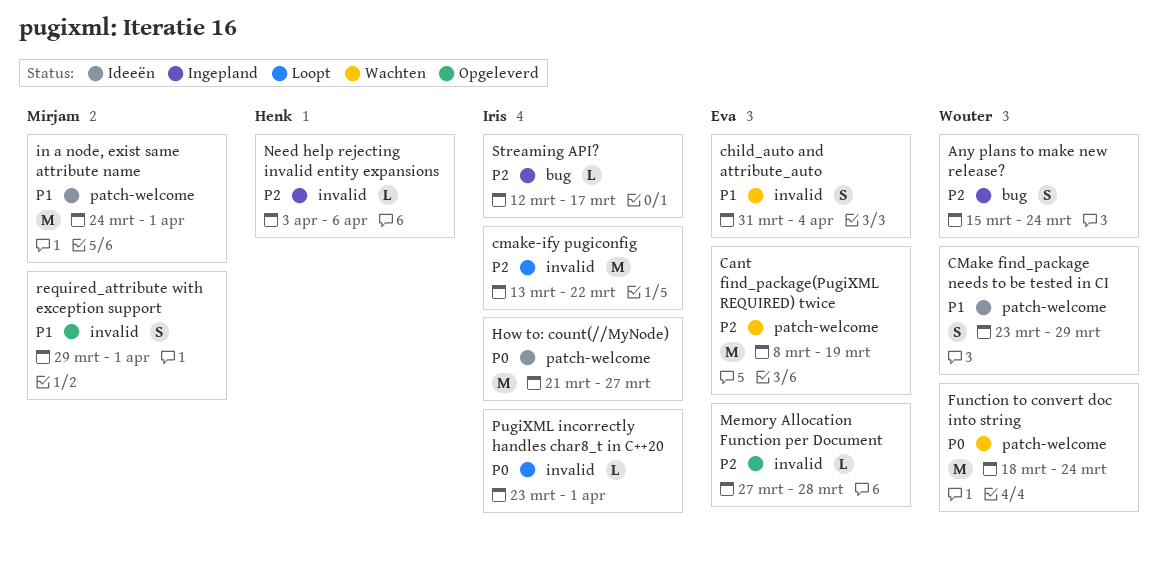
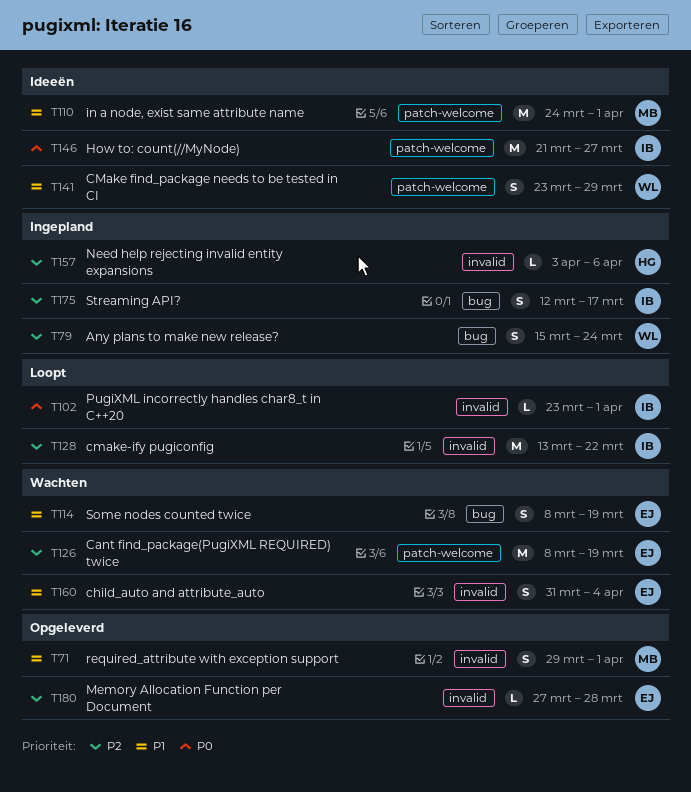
Function to convert doc into string: present -> none
Some nodes counted twice: none -> present
Streaming API?, estimate: L -> S

